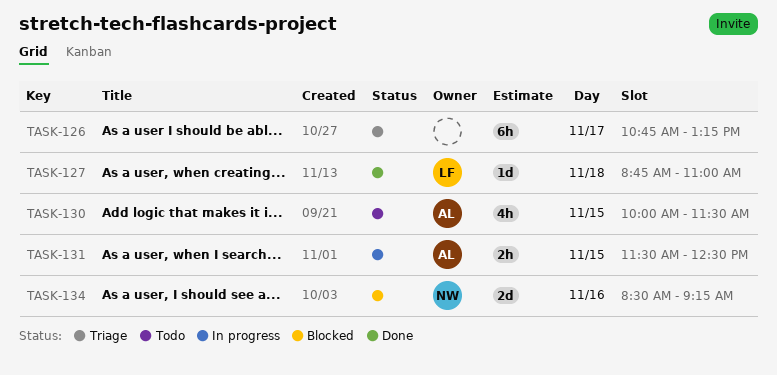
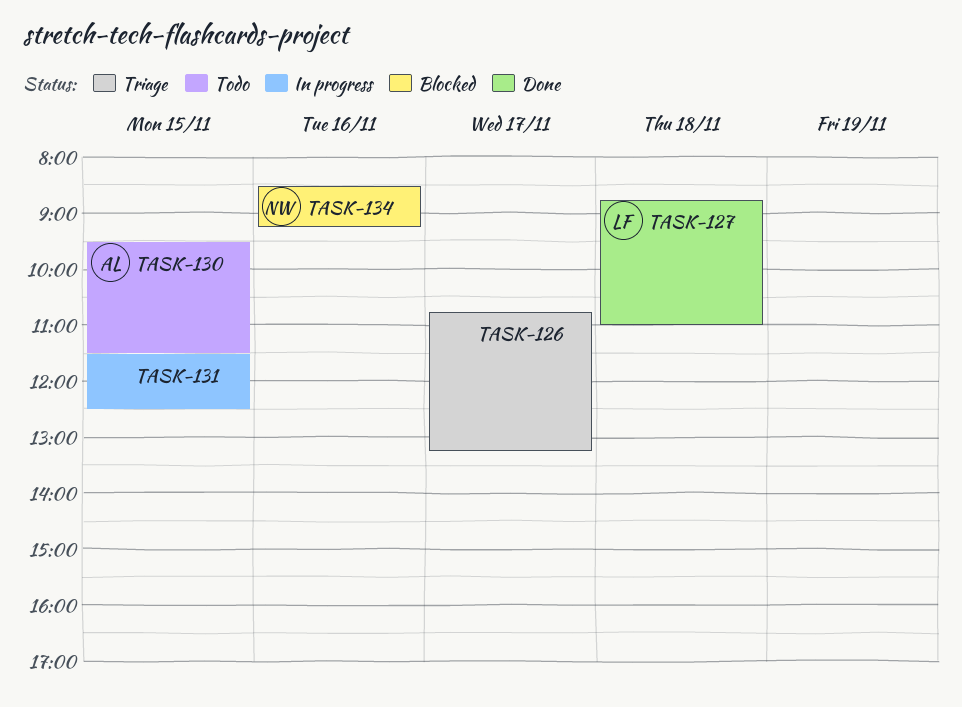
TASK-130, begins: 10:00 -> 09:30
TASK-131, owner: AL -> none

